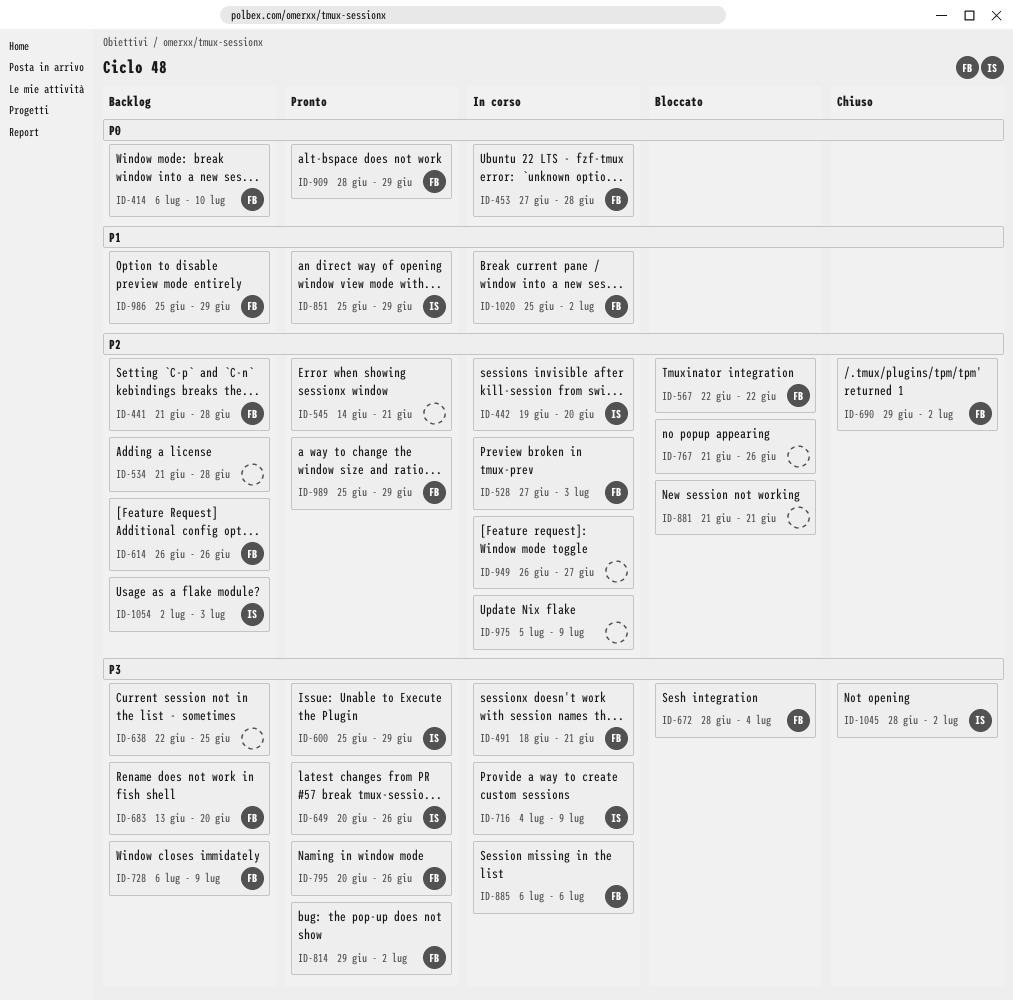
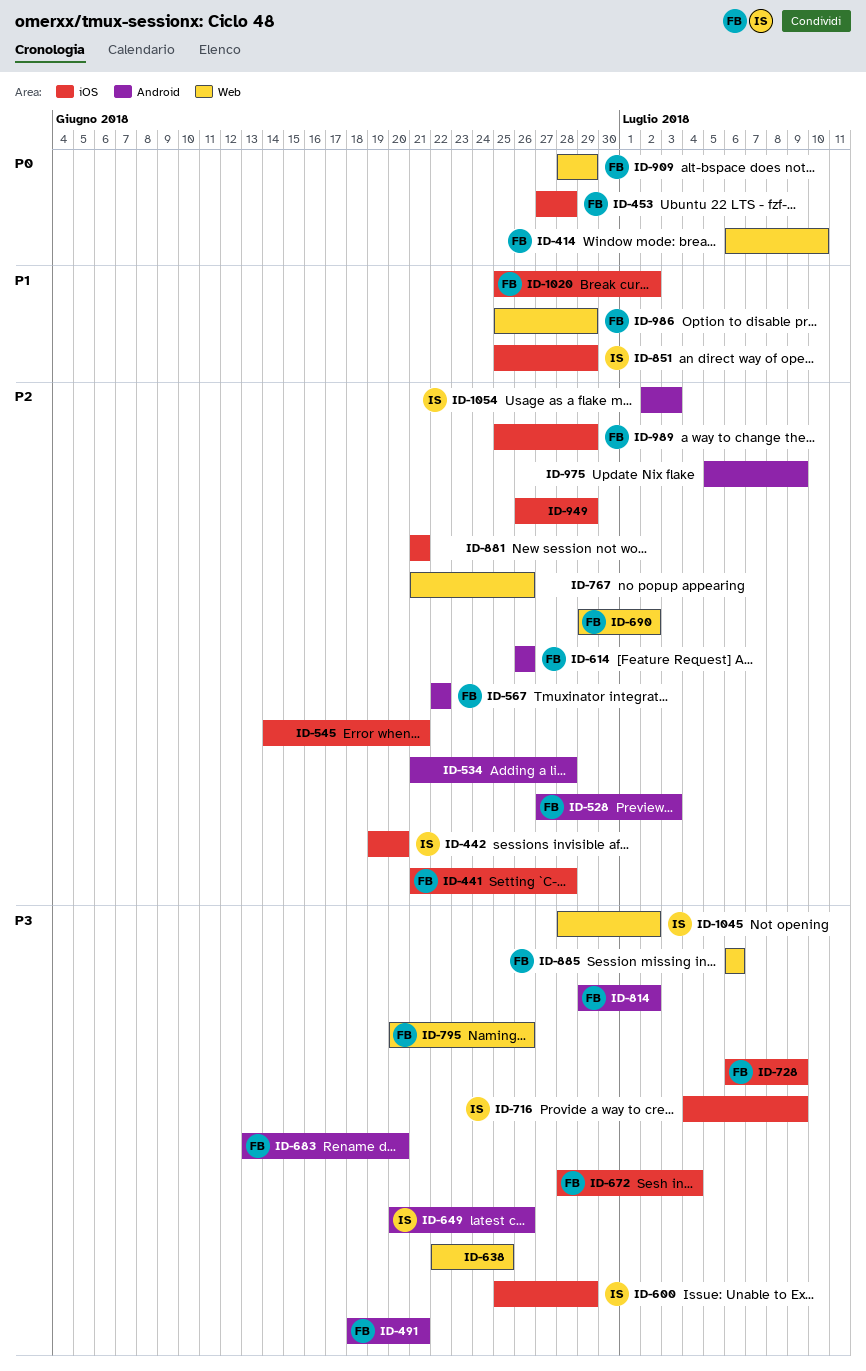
ID-949, due: Jun 27 -> Jun 29

